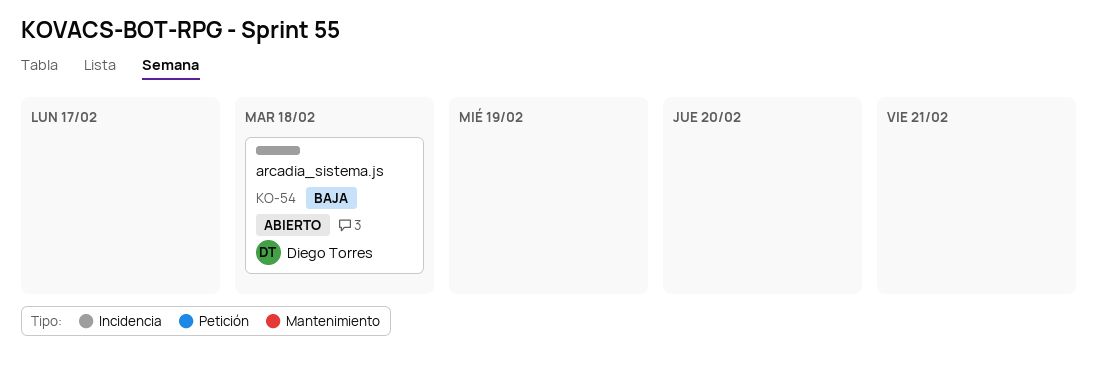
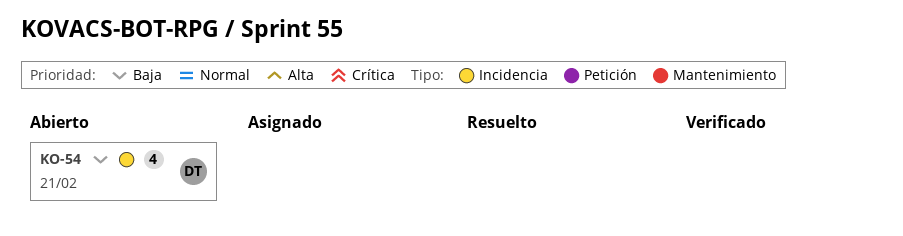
KO-54, due: Feb 18 -> Feb 21

